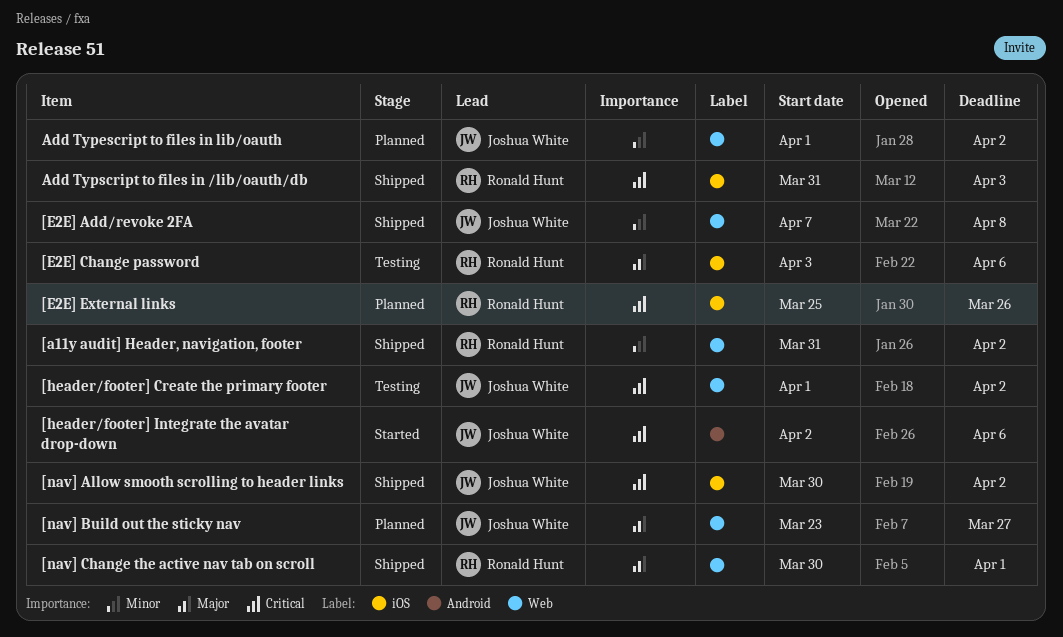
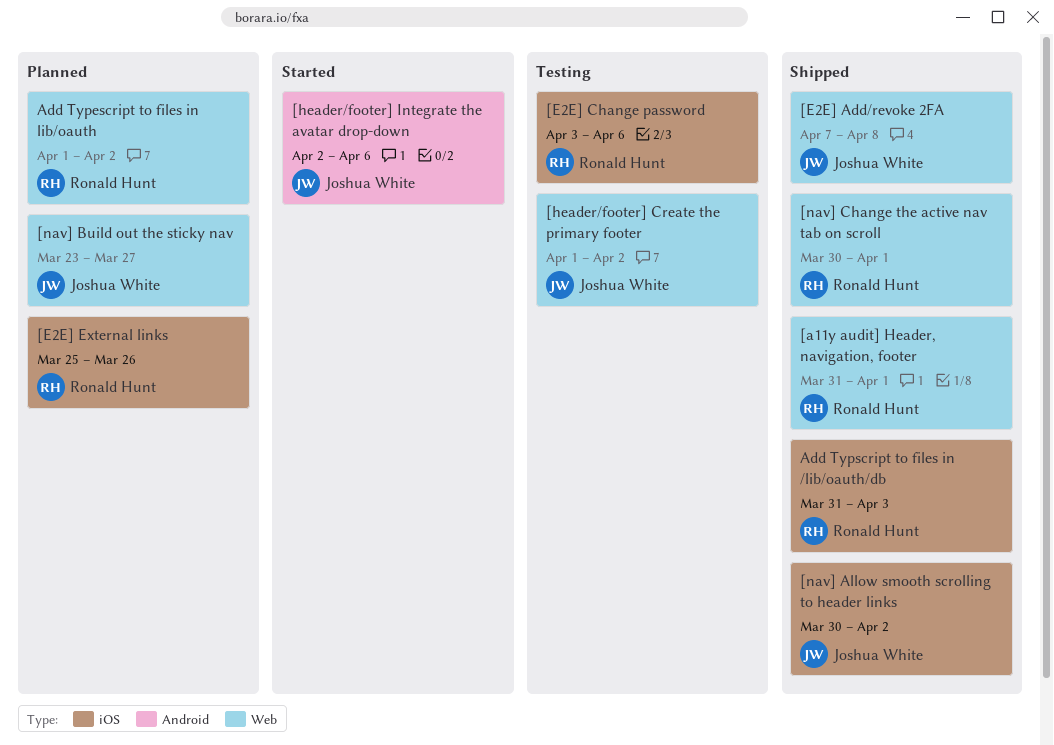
[a11y audit] Header, navigation, footer, due: Apr 2 -> Apr 1
Add Typescript to files in lib/oauth, owner: Joshua White -> Ronald Hunt

